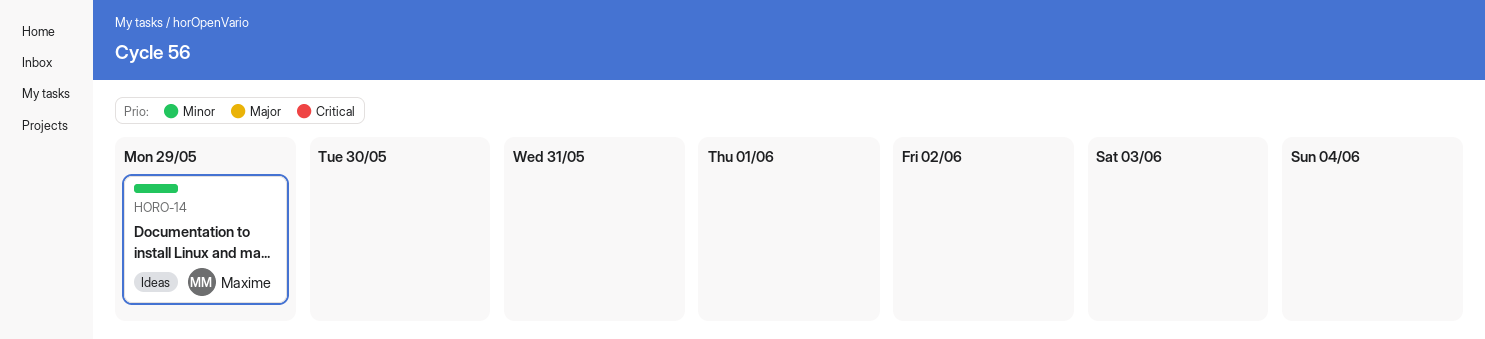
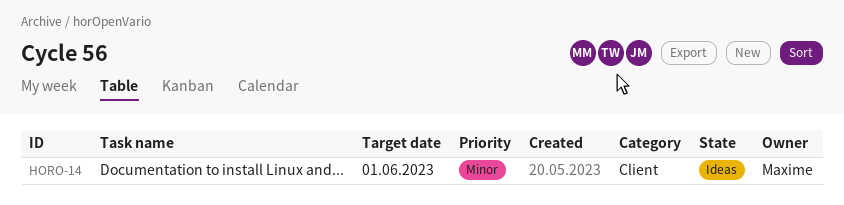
HORO-14, due: May 29 -> Jun 1

